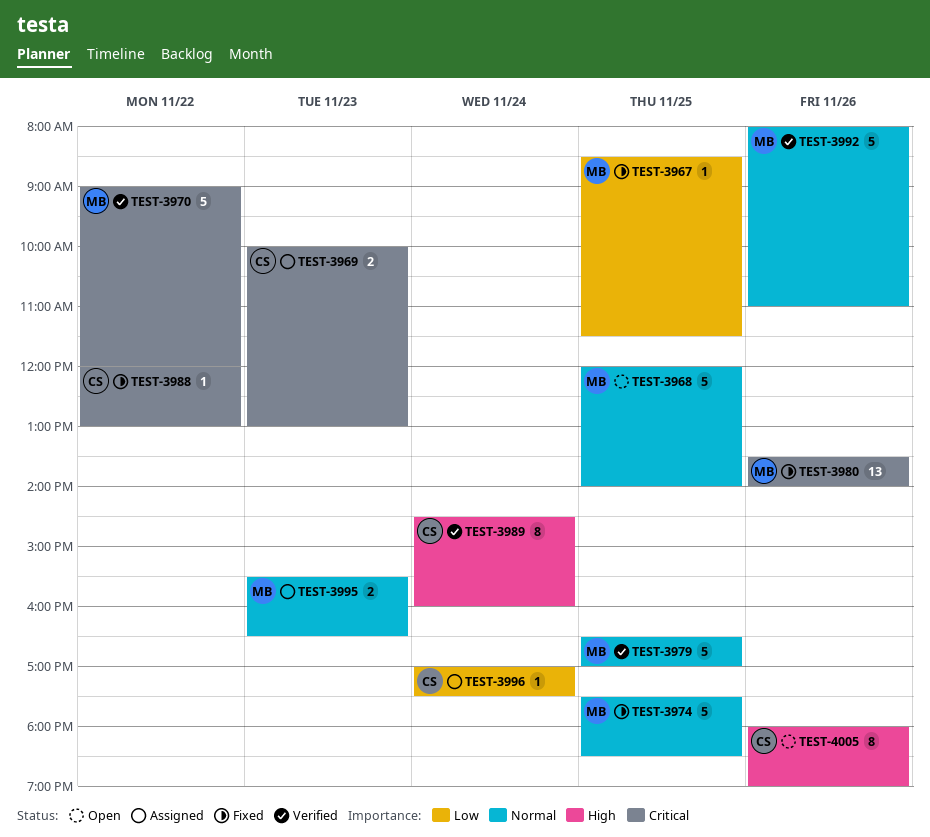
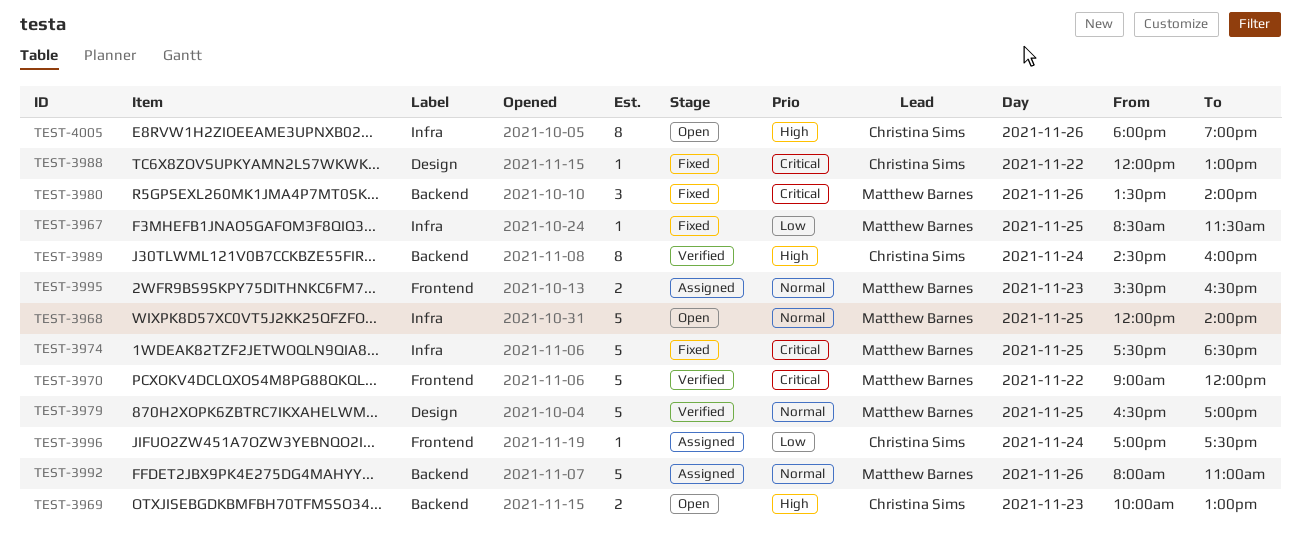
TEST-3969, status: Assigned -> Open
TEST-3969, priority: Critical -> High
TEST-3974, priority: Normal -> Critical
TEST-3980, estimate: 13 -> 3
TEST-3992, status: Verified -> Assigned

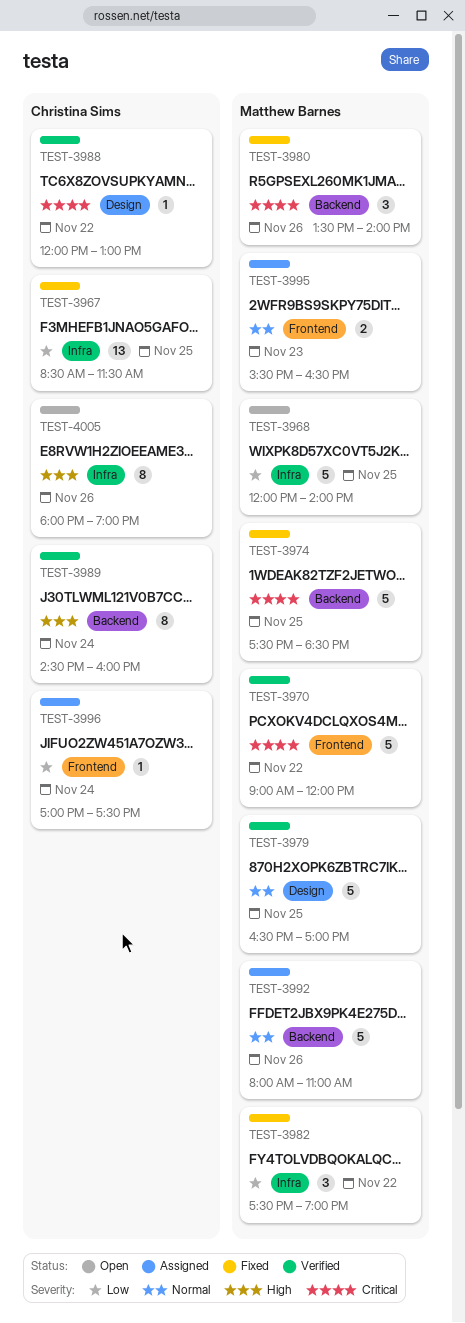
TEST-3967, owner: Matthew Barnes -> Christina Sims
TEST-3967, estimate: 1 -> 13
TEST-3968, priority: Normal -> Low
TEST-3969: present -> none
TEST-3974, label: Infra -> Backend
TEST-3982: none -> present
TEST-3988, status: Fixed -> Verified

